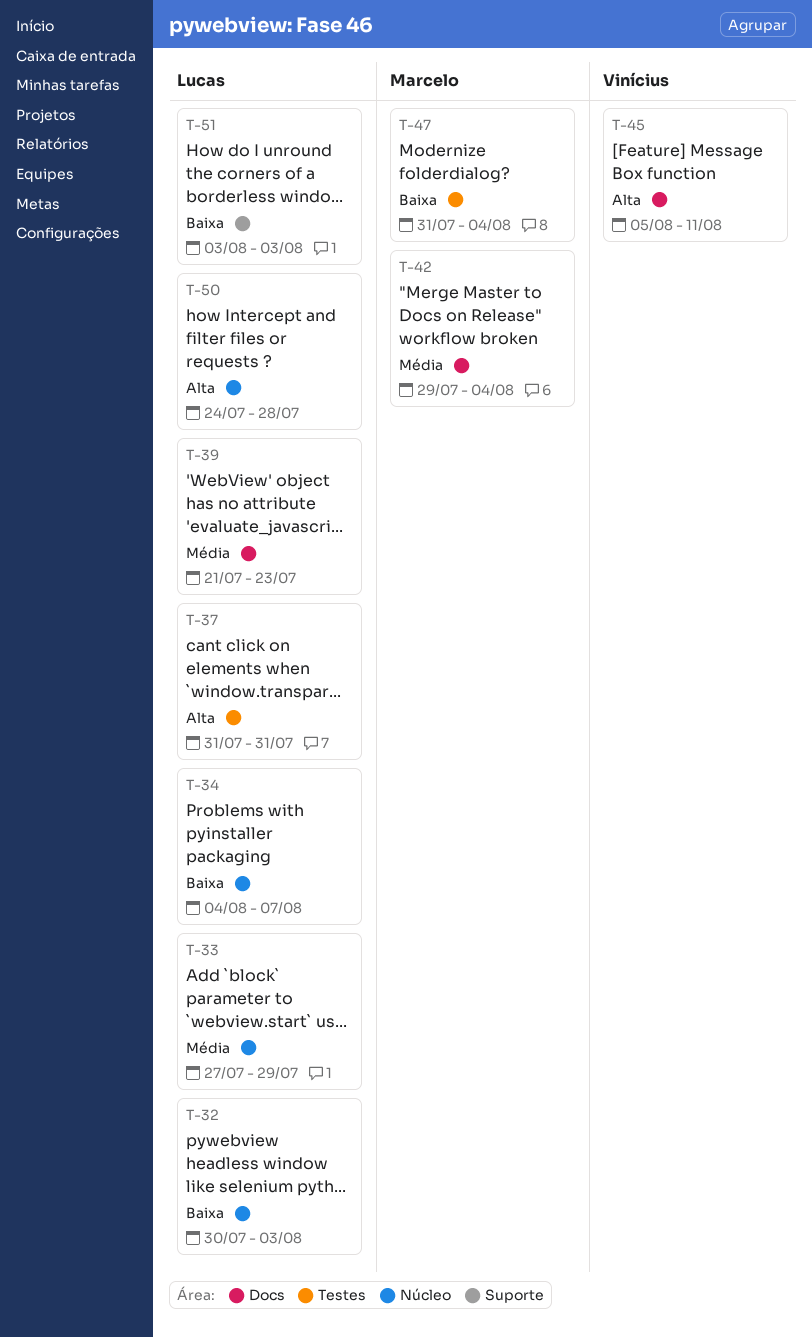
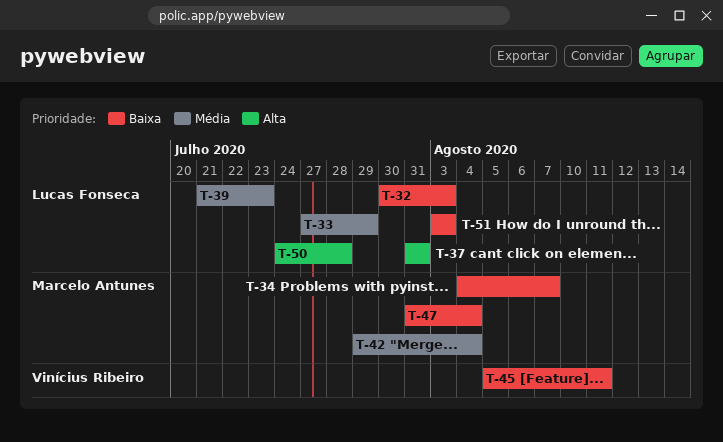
T-34, owner: Lucas Fonseca -> Marcelo Antunes
T-45, priority: Alta -> Baixa

